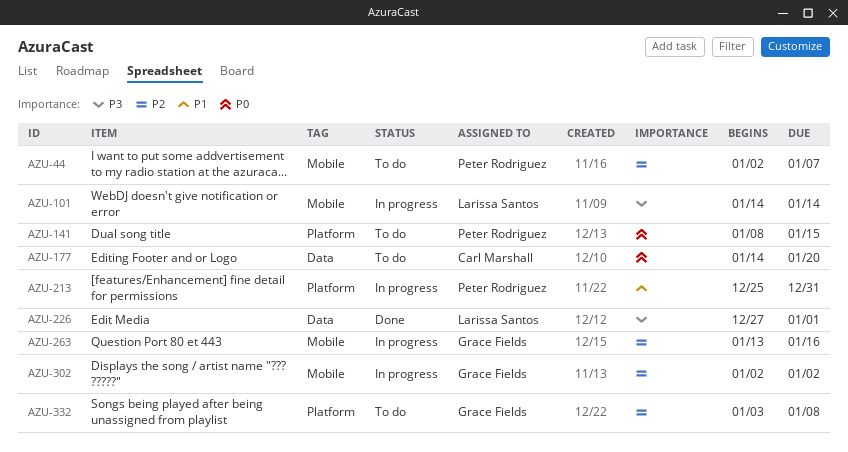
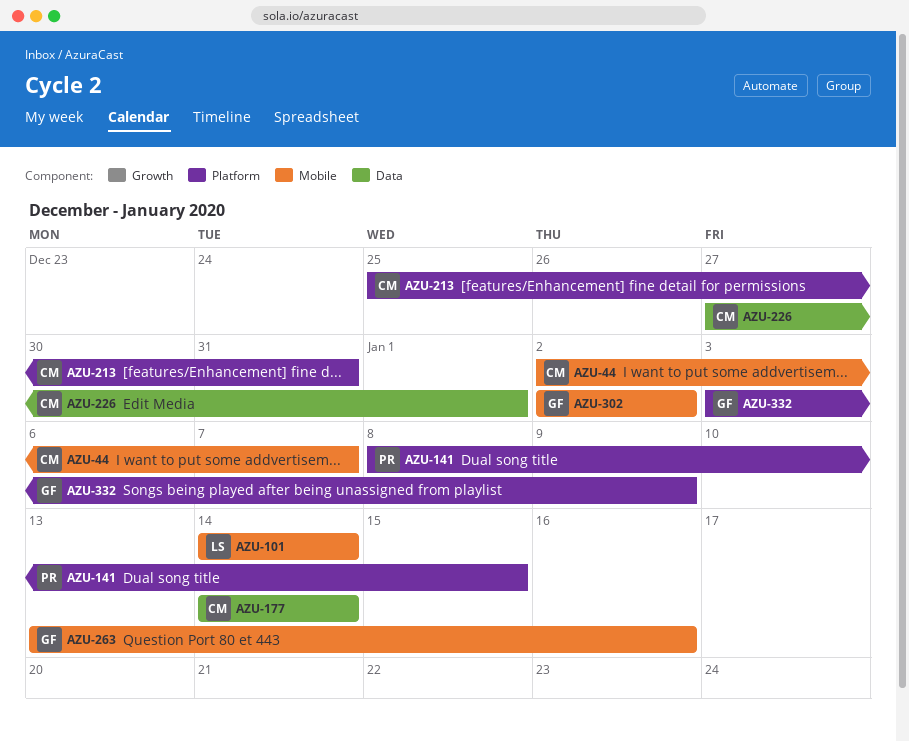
AZU-44, owner: Peter Rodriguez -> Carl Marshall
AZU-177, due: Jan 20 -> Jan 14
AZU-213, owner: Peter Rodriguez -> Carl Marshall
AZU-226, owner: Larissa Santos -> Carl Marshall
AZU-332, due: Jan 8 -> Jan 9

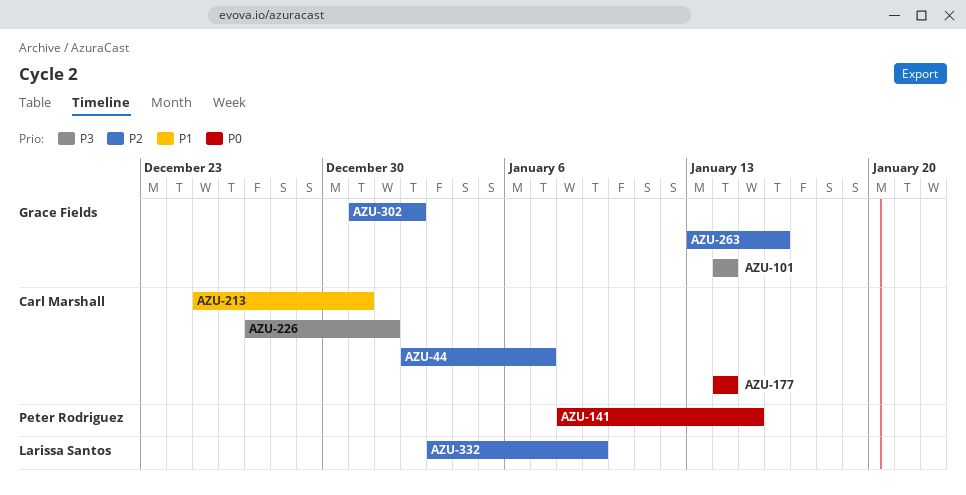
AZU-101, owner: Larissa Santos -> Grace Fields
AZU-302, start: Jan 2 -> Dec 31
AZU-332, owner: Grace Fields -> Larissa Santos

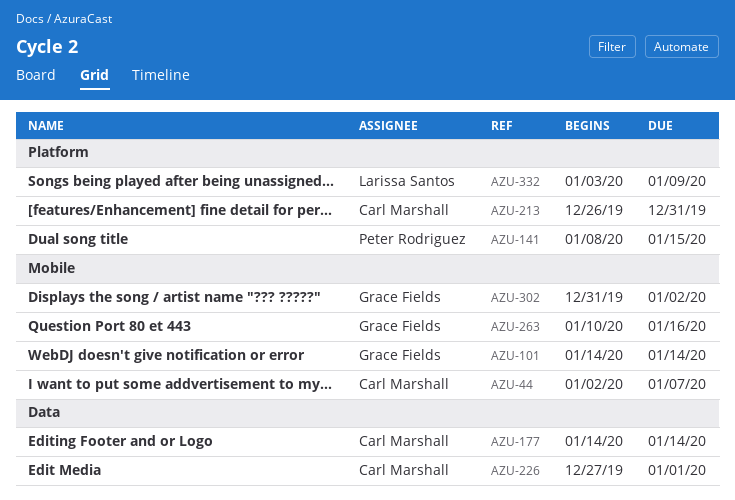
AZU-213, start: Dec 25 -> Dec 26
AZU-263, start: Jan 13 -> Jan 10

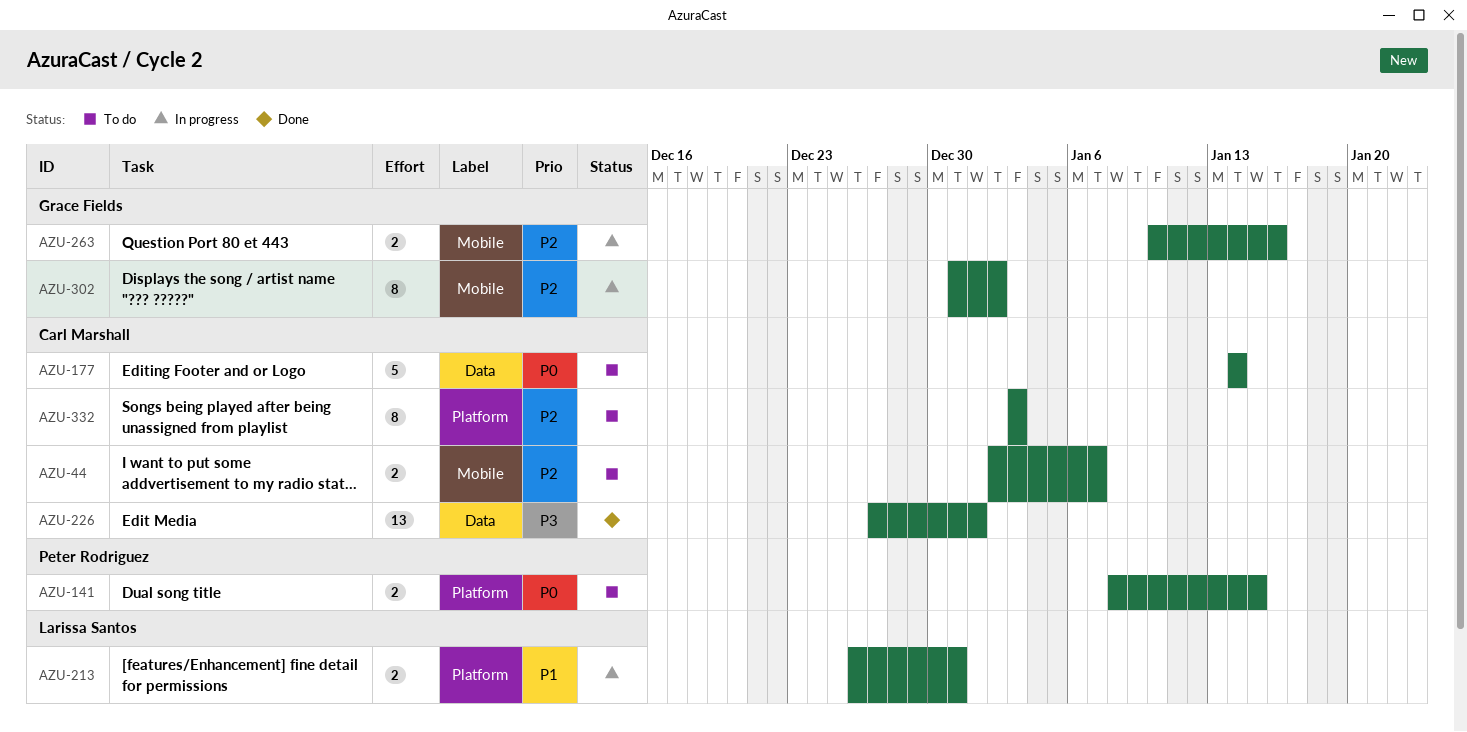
AZU-101: present -> none
AZU-213, owner: Carl Marshall -> Larissa Santos
AZU-332, owner: Larissa Santos -> Carl Marshall
AZU-332, due: Jan 9 -> Jan 3

